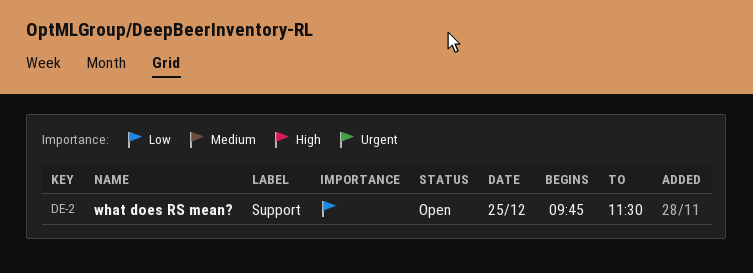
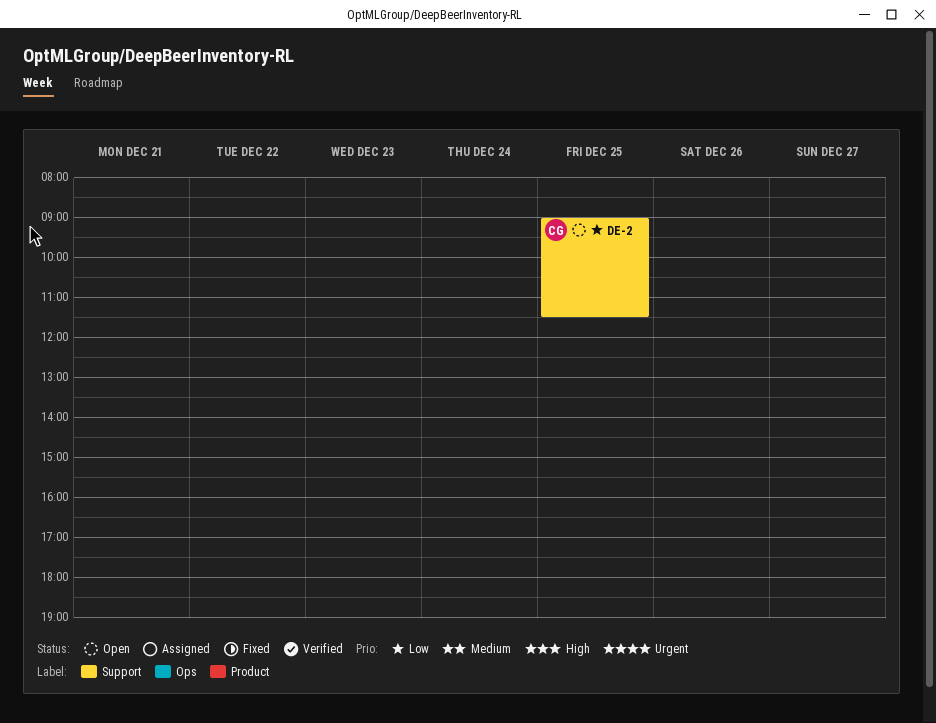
DE-2, begins: 09:45 -> 09:00

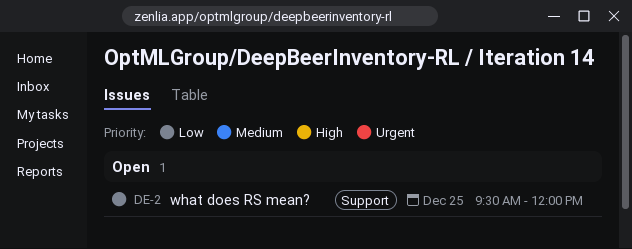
DE-2, begins: 09:00 -> 09:30
DE-2, ends: 11:30 -> 12:00

